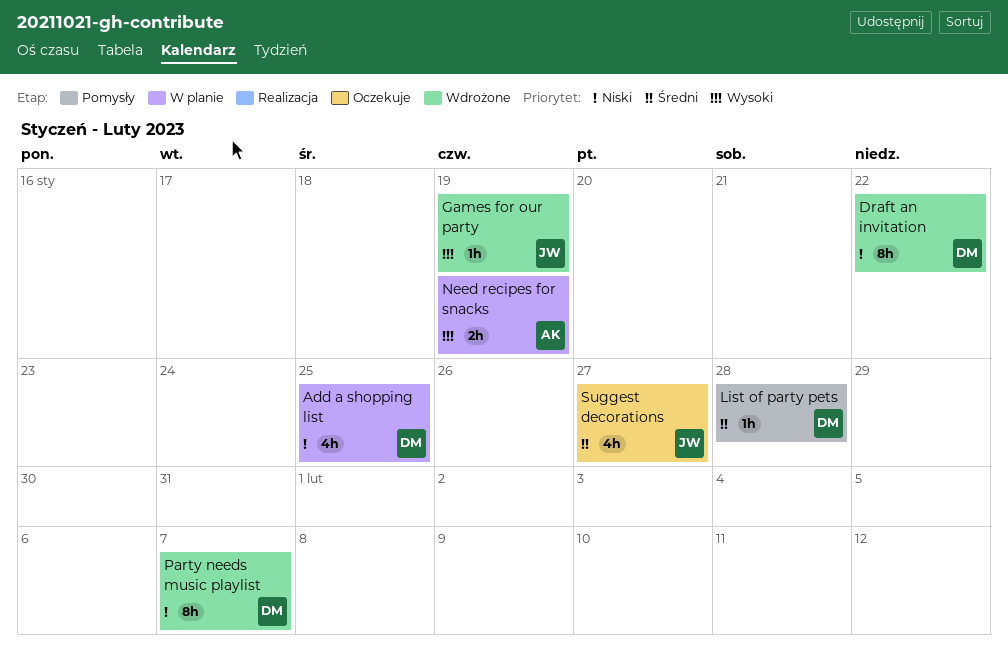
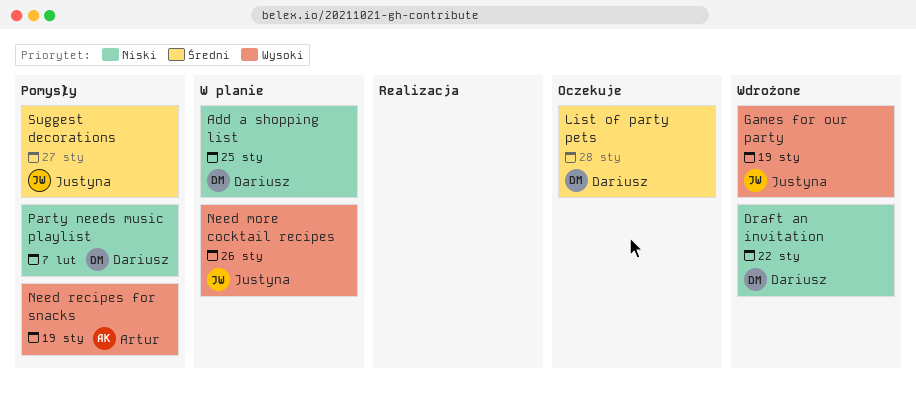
List of party pets, status: Pomysły -> Oczekuje
Need more cocktail recipes: none -> present
Need recipes for snacks, status: W planie -> Pomysły
Party needs music playlist, status: Wdrożone -> Pomysły
Suggest decorations, status: Oczekuje -> Pomysły

